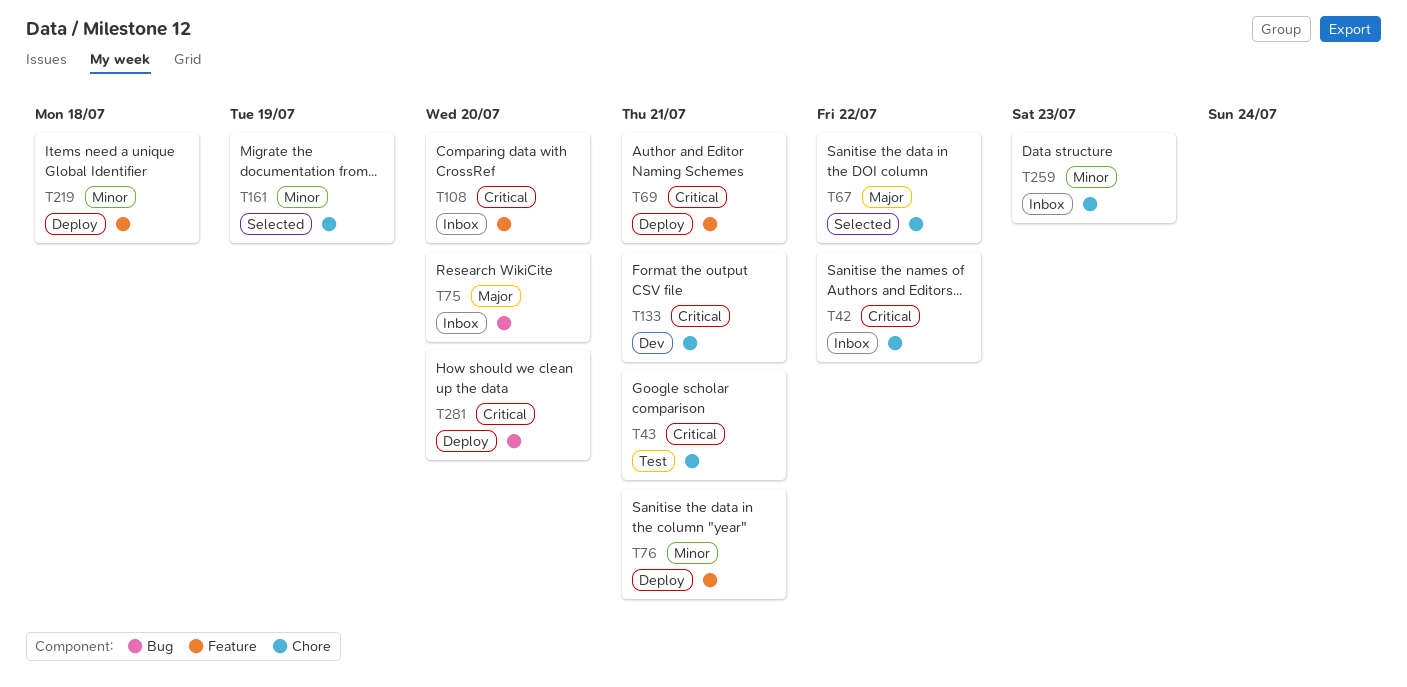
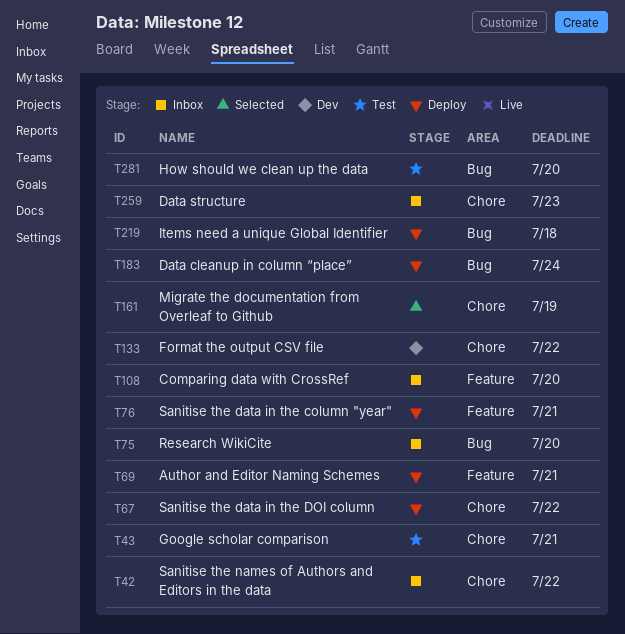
T67, status: Selected -> Deploy
T133, due: Jul 21 -> Jul 22
T183: none -> present
T219, label: Feature -> Bug
T281, status: Deploy -> Test

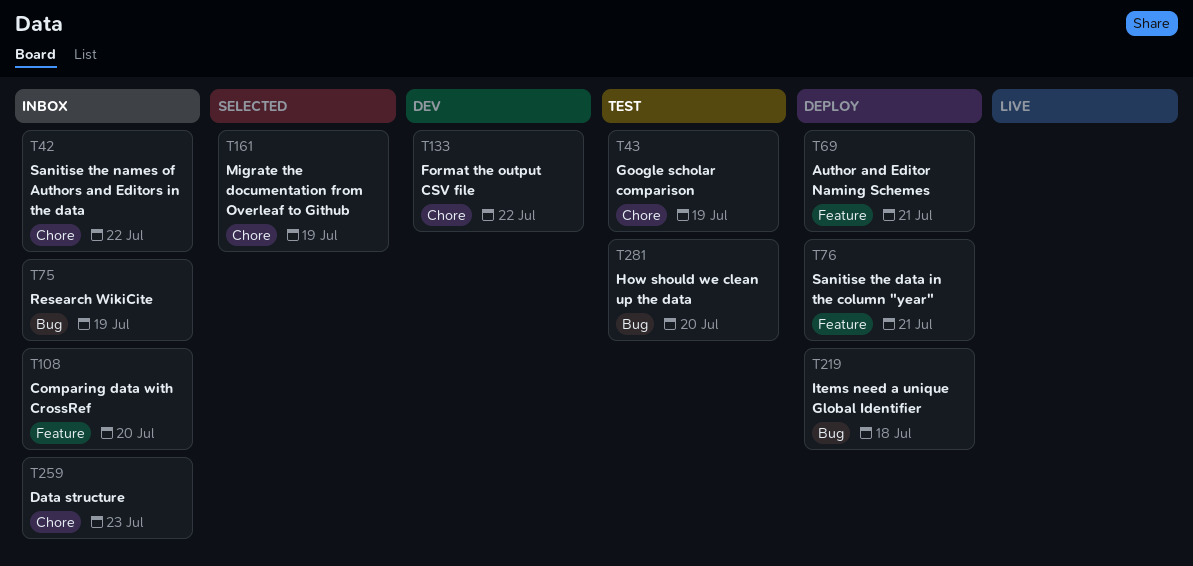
T43, due: Jul 21 -> Jul 19
T67: present -> none
T75, due: Jul 20 -> Jul 19
T183: present -> none

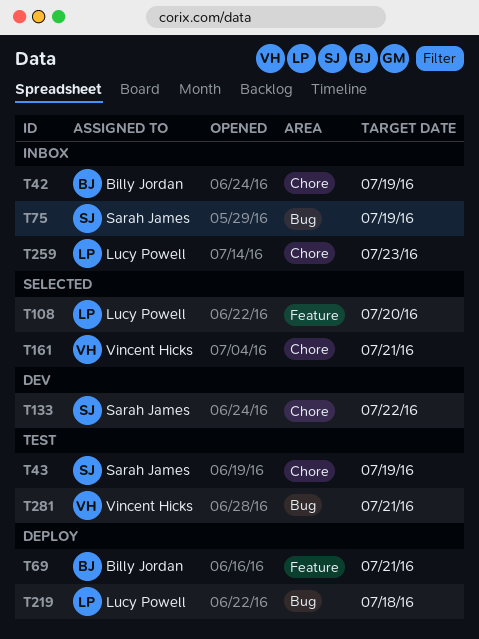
T42, due: Jul 22 -> Jul 19
T76: present -> none
T108, status: Inbox -> Selected
T161, due: Jul 19 -> Jul 21
T281, due: Jul 20 -> Jul 21

